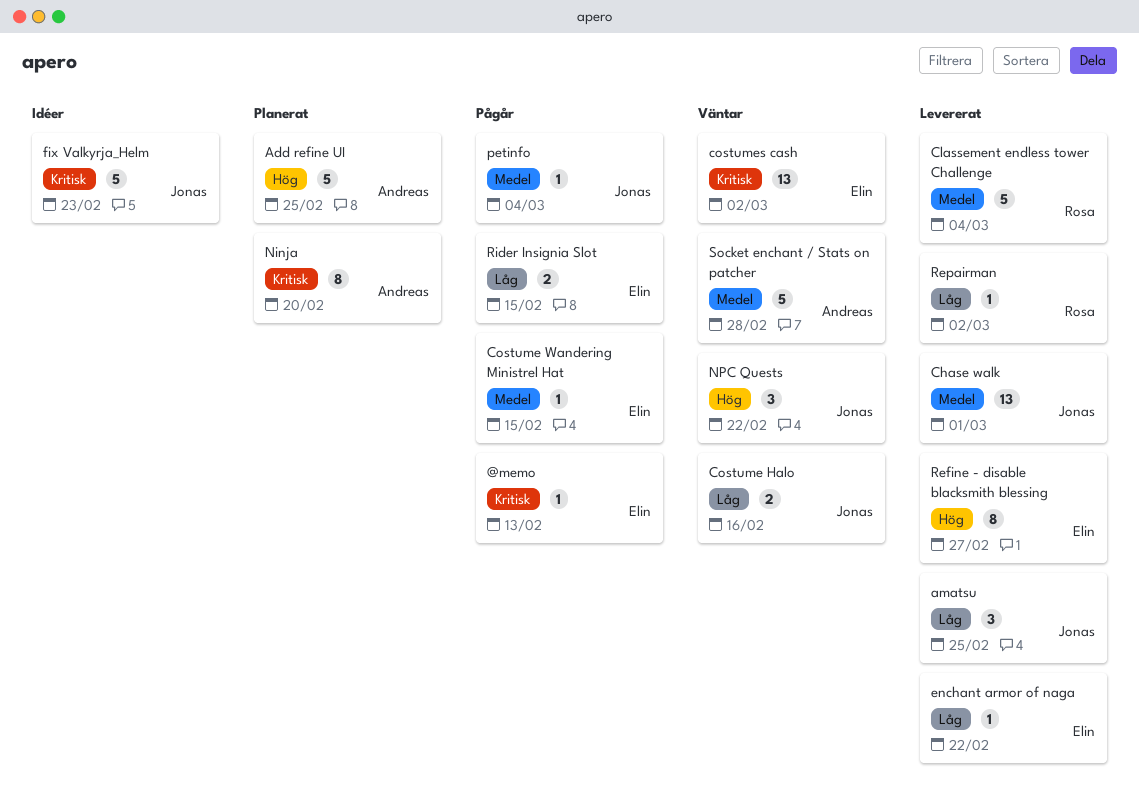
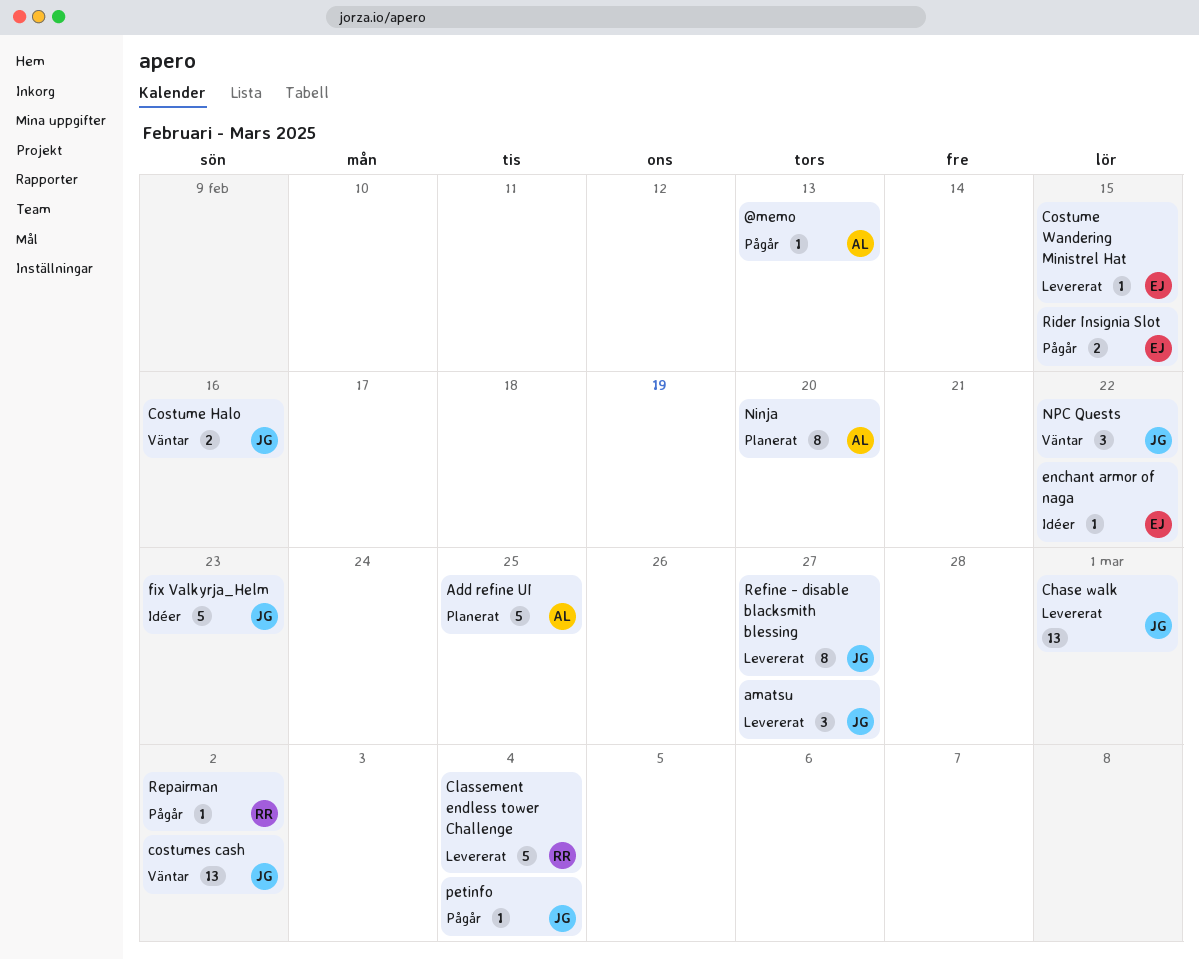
@memo, owner: Elin -> Andreas
amatsu, due: Feb 25 -> Feb 27
Costume Wandering Ministrel Hat, status: Pågår -> Levererat
costumes cash, owner: Elin -> Jonas
enchant armor of naga, status: Levererat -> Idéer
Refine - disable blacksmith blessing, owner: Elin -> Jonas
Repairman, status: Levererat -> Pågår
Socket enchant / Stats on patcher: present -> none

